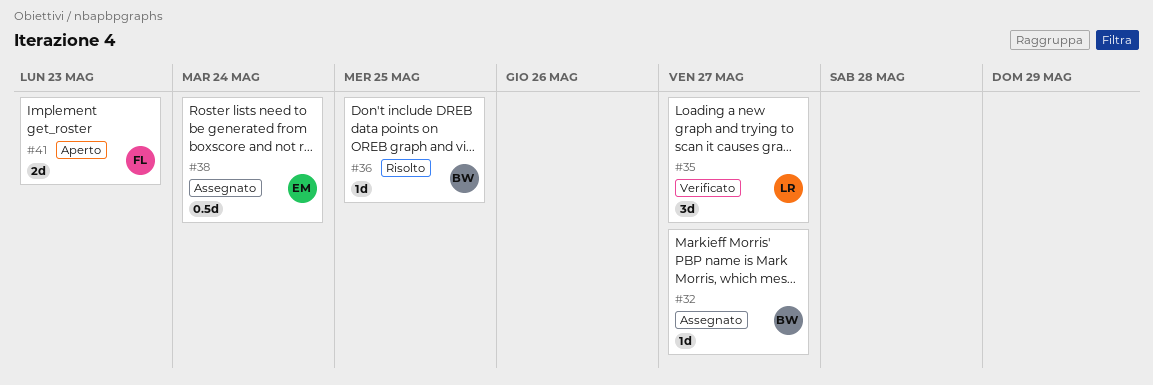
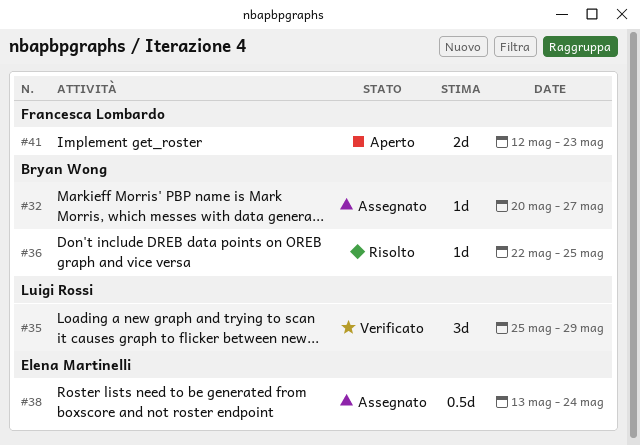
#35, due: May 27 -> May 29

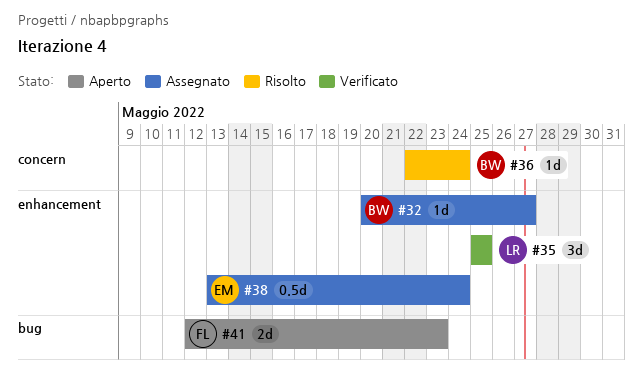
#35, due: May 29 -> May 25
#36, due: May 25 -> May 24

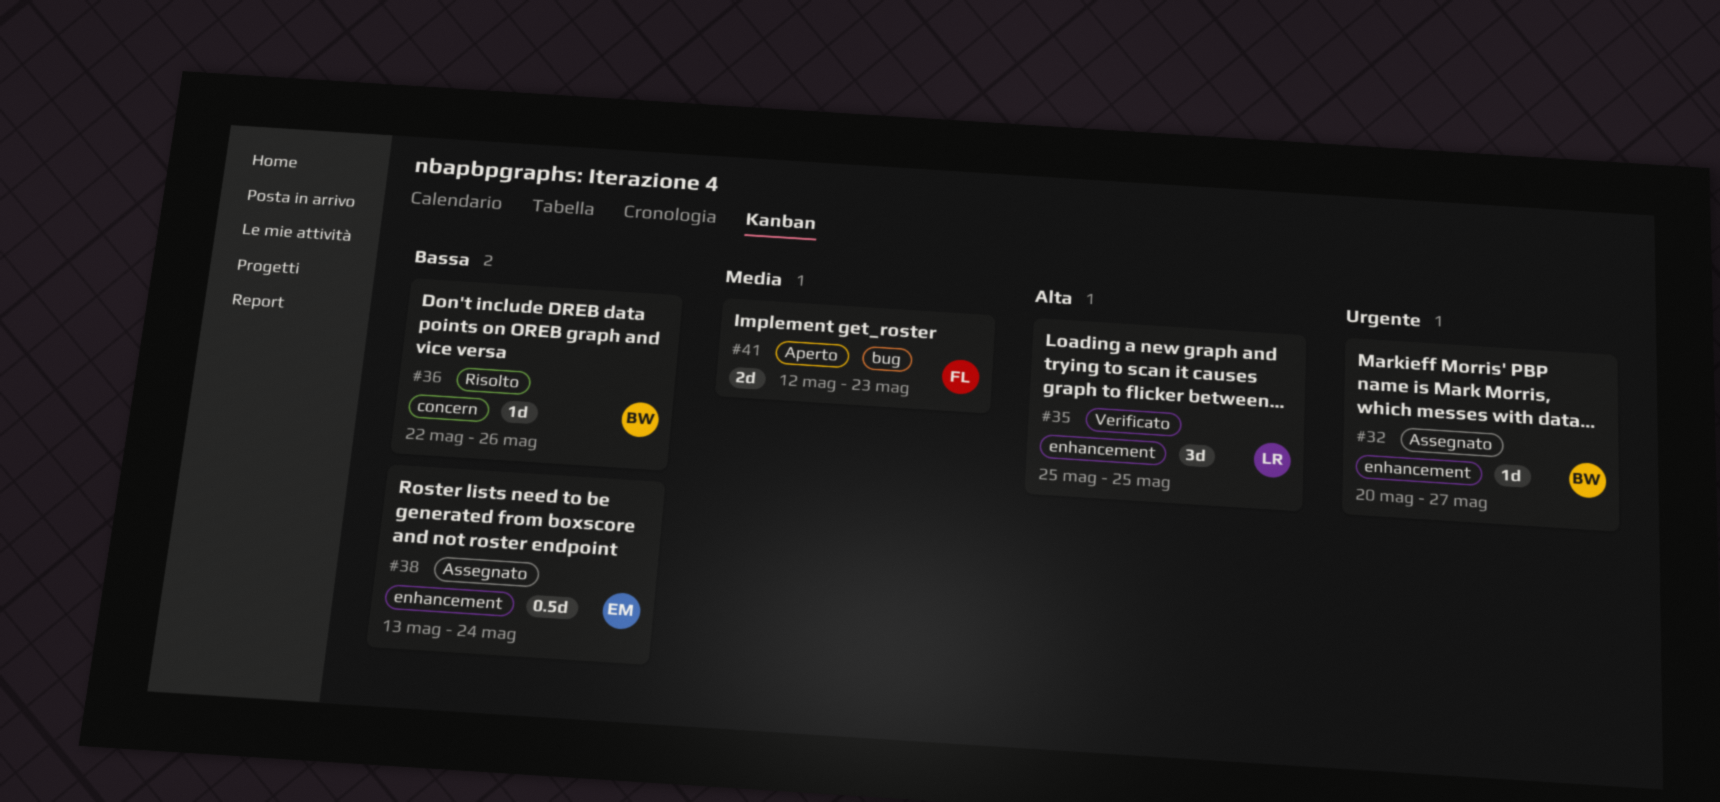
#36, due: May 24 -> May 26

